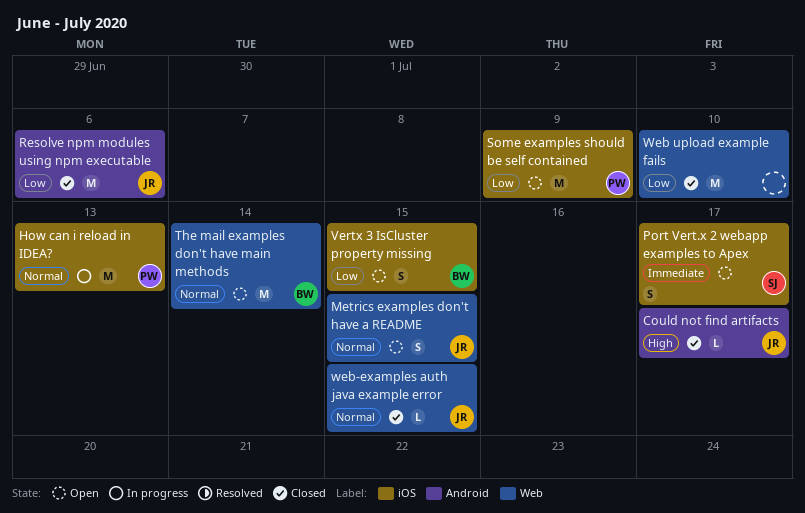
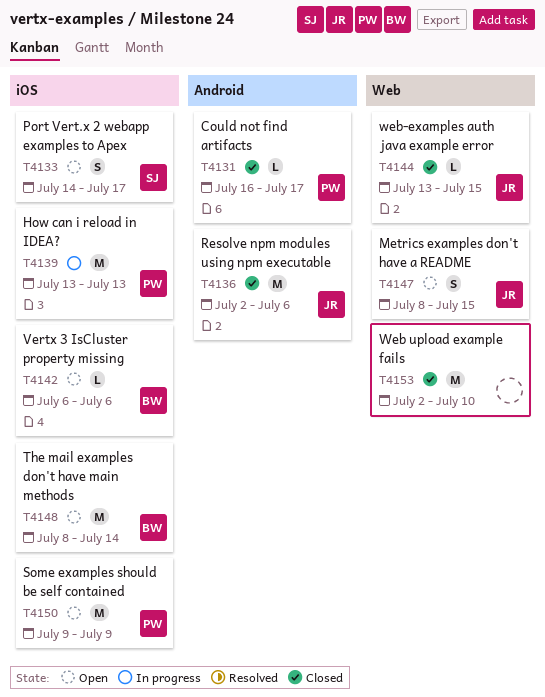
Could not find artifacts, owner: JR -> PW
The mail examples don't have main methods, label: Web -> iOS
Vertx 3 IsCluster property missing, estimate: S -> L
Vertx 3 IsCluster property missing, due: Jul 15 -> Jul 6

